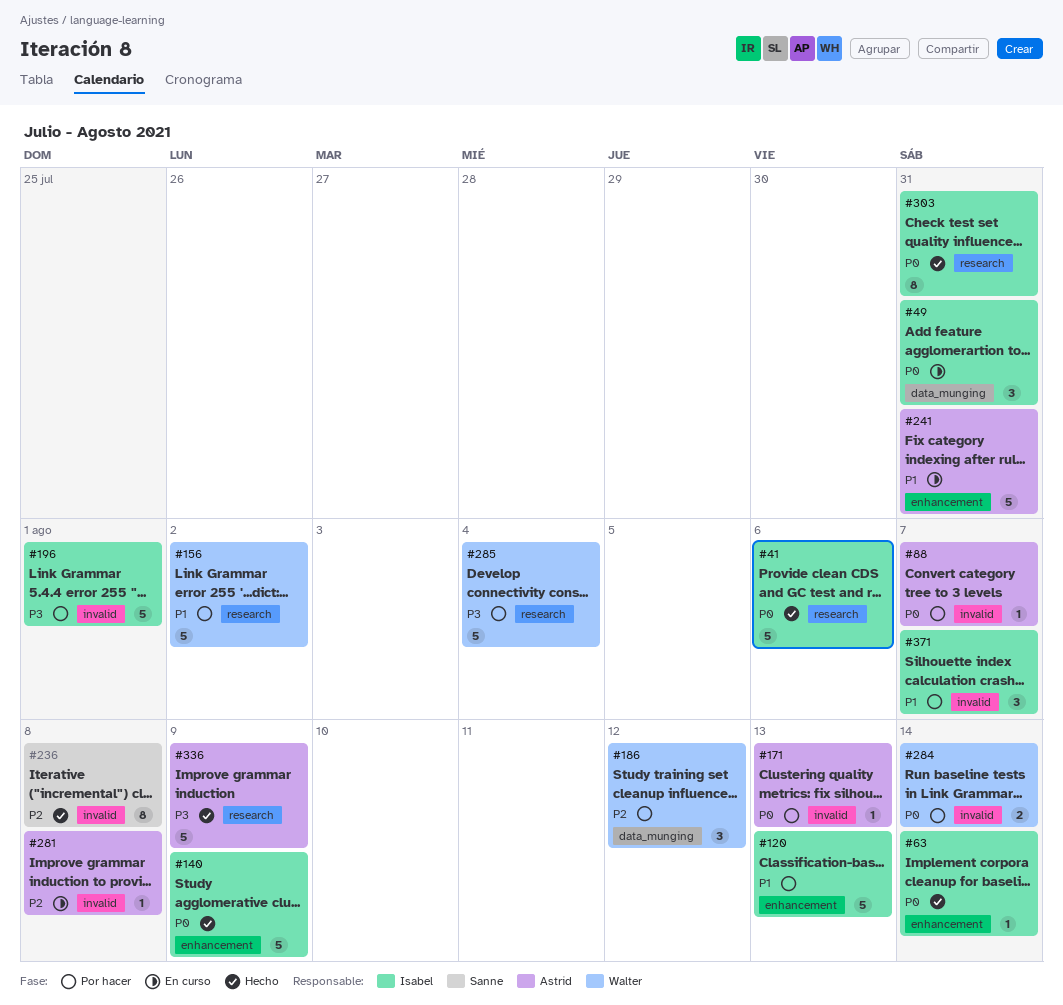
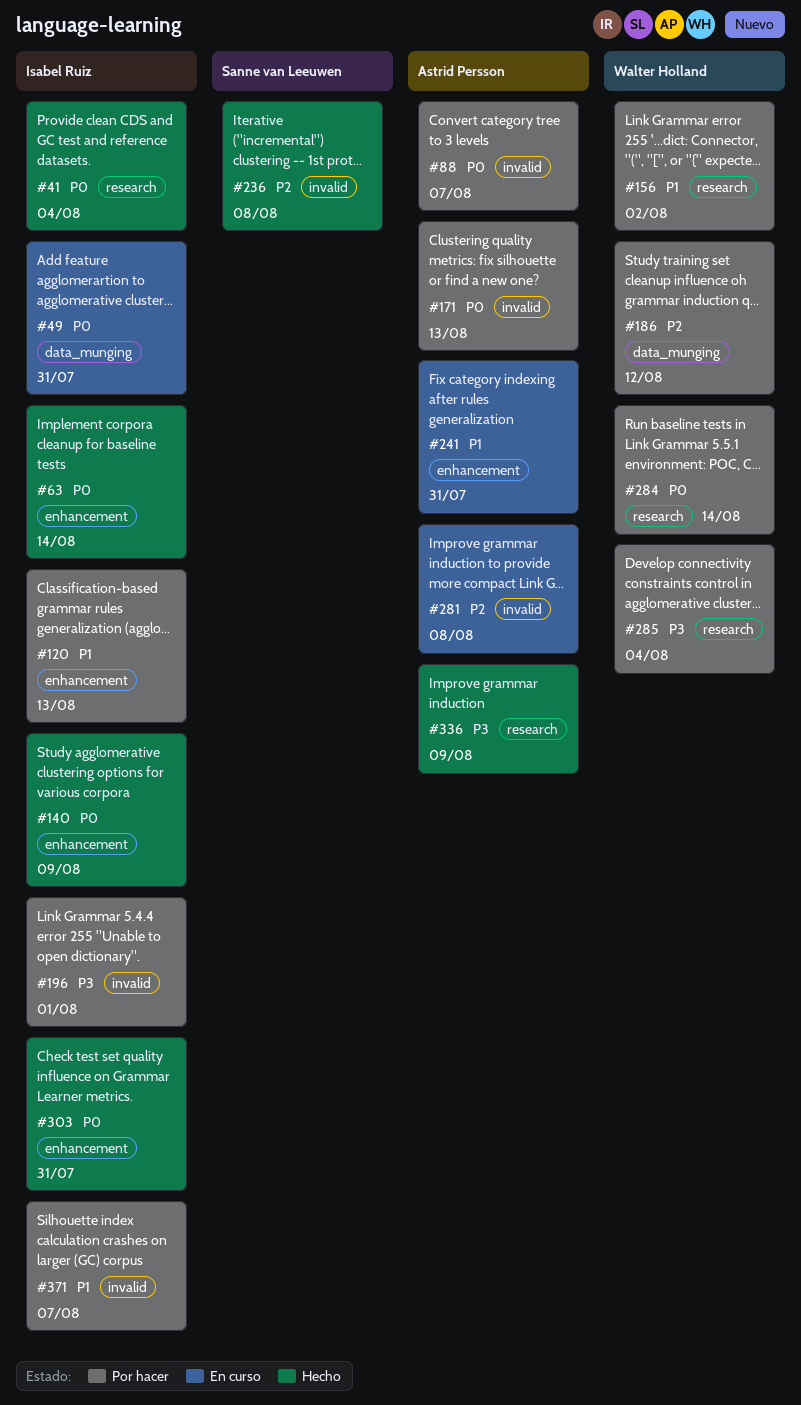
#41, due: Aug 6 -> Aug 4
#284, label: invalid -> research
#303, label: research -> enhancement

